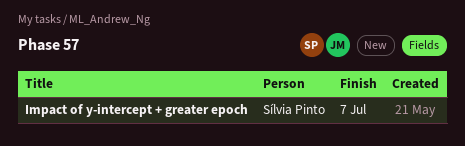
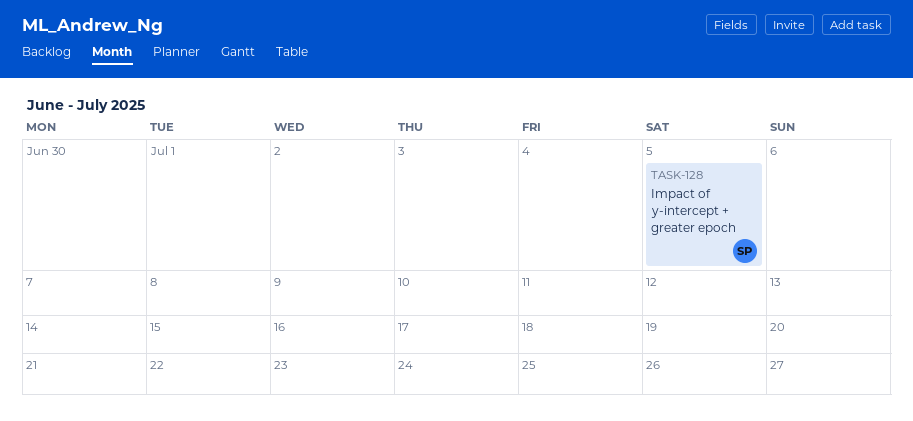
Impact of y-intercept + greater epoch, due: Jul 7 -> Jul 5

